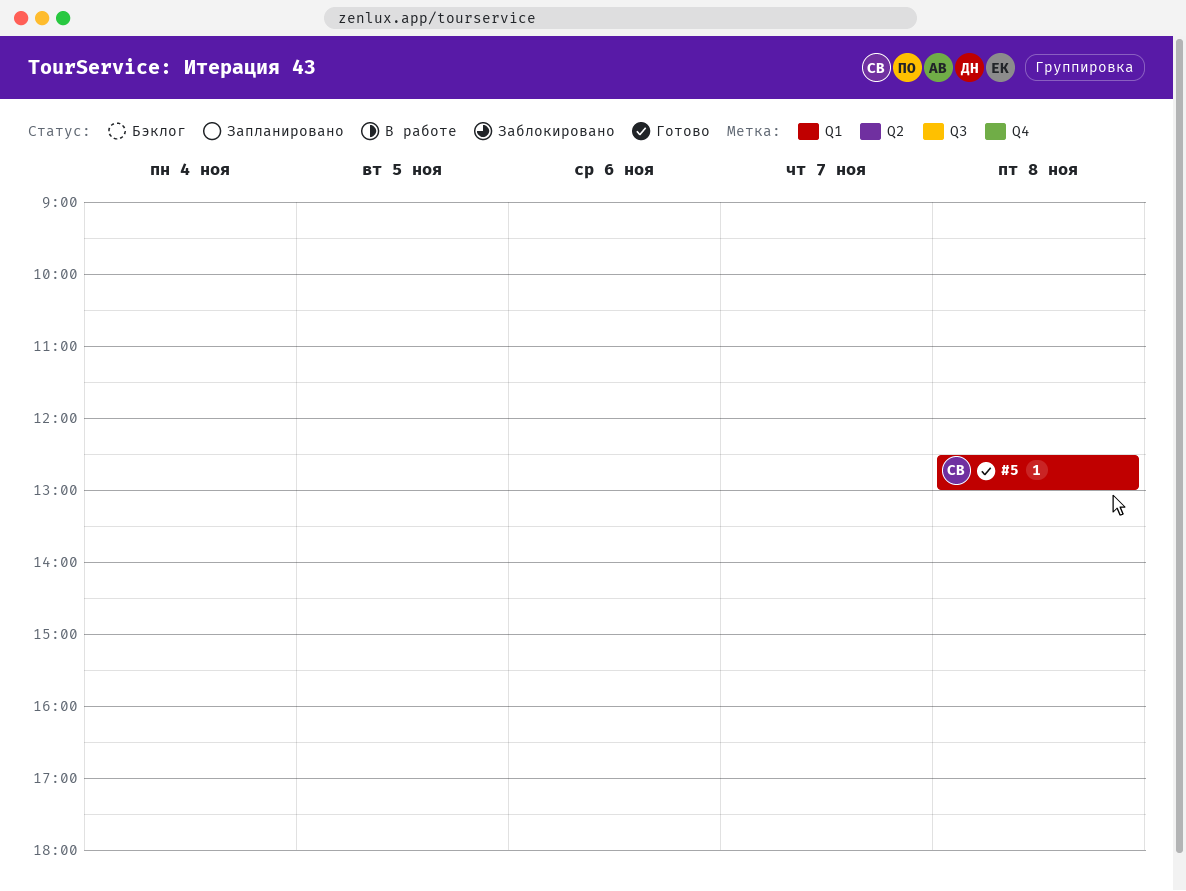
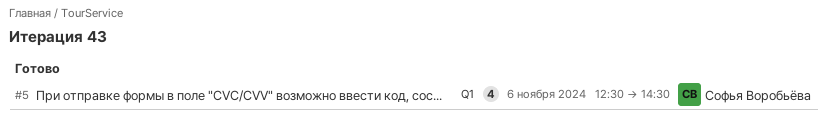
#5, estimate: 1 -> 4
#5, day: Nov 8 -> Nov 6
#5, ends: 13:00 -> 14:30

